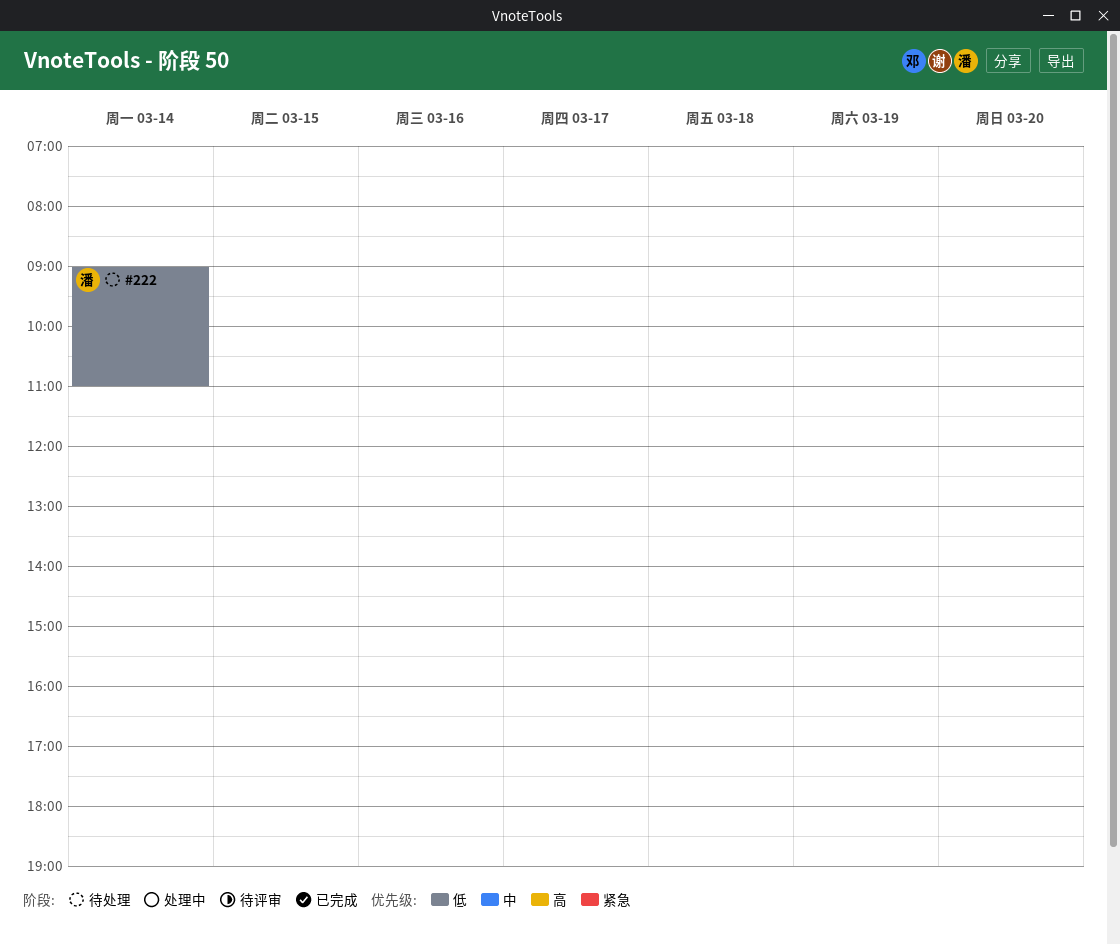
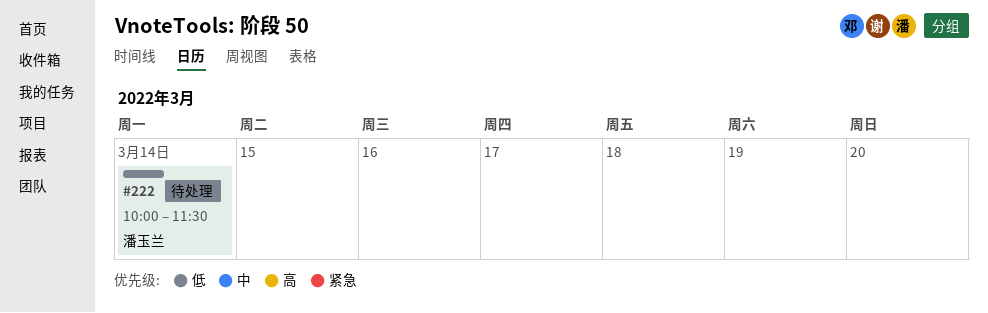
#222, begins: 09:00 -> 10:00
#222, ends: 11:00 -> 11:30

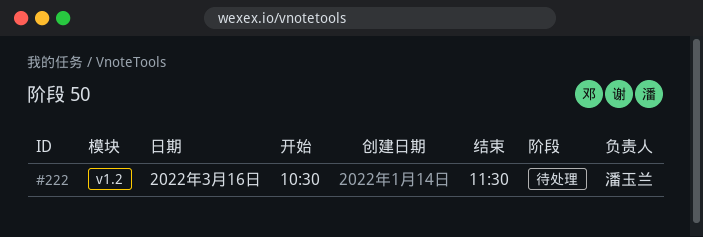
#222, day: Mar 14 -> Mar 16
#222, begins: 10:00 -> 10:30

